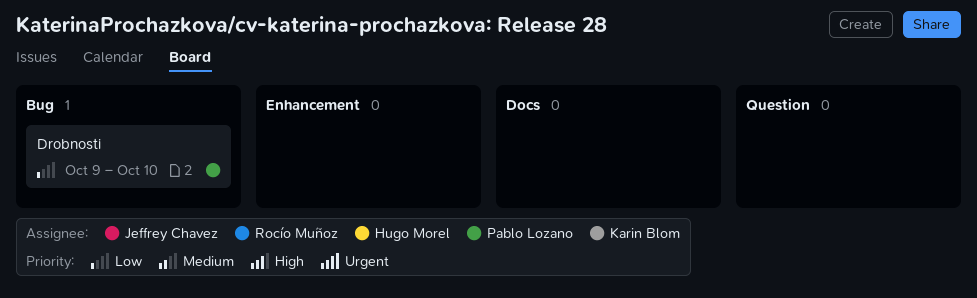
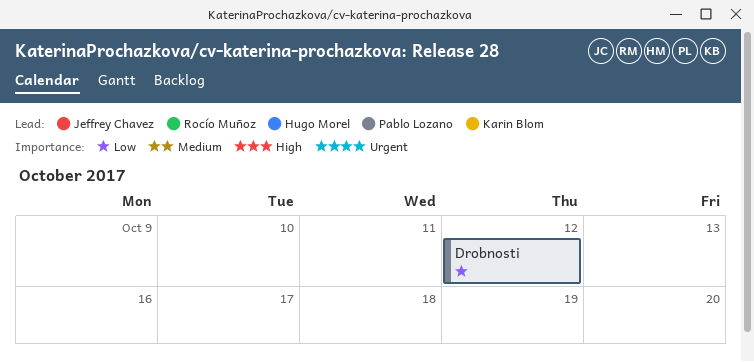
Drobnosti, due: Oct 10 -> Oct 12

